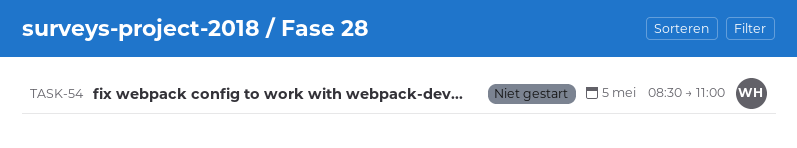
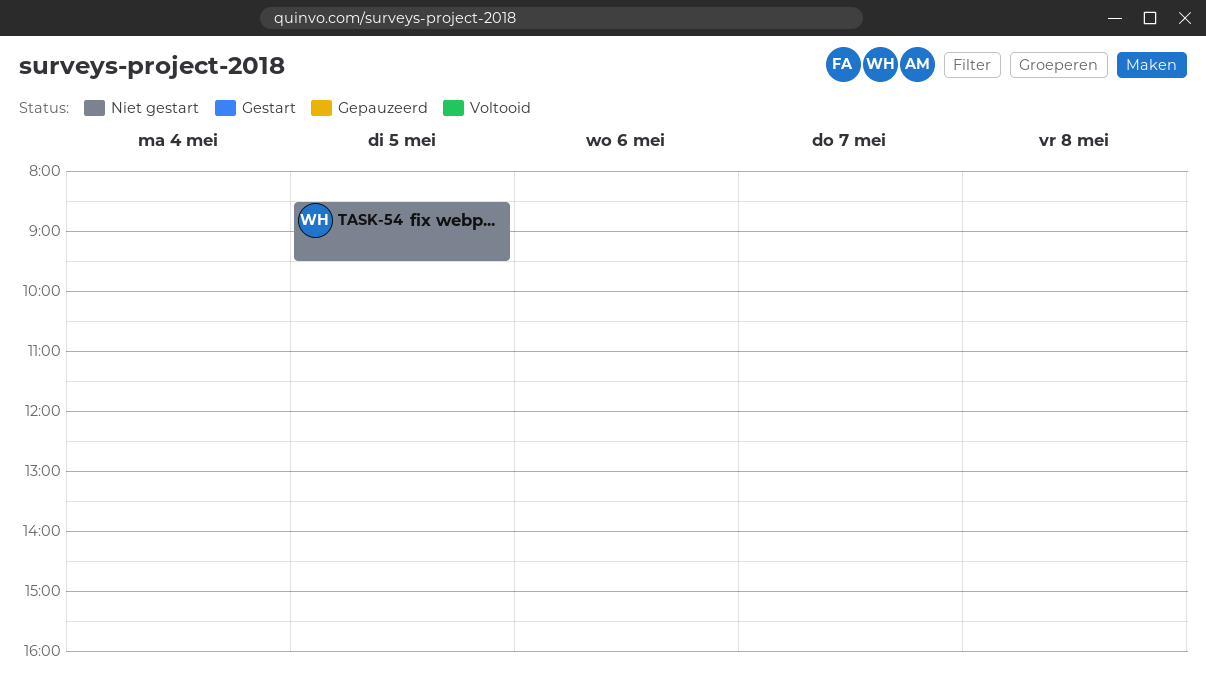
TASK-54, ends: 11:00 -> 09:30

